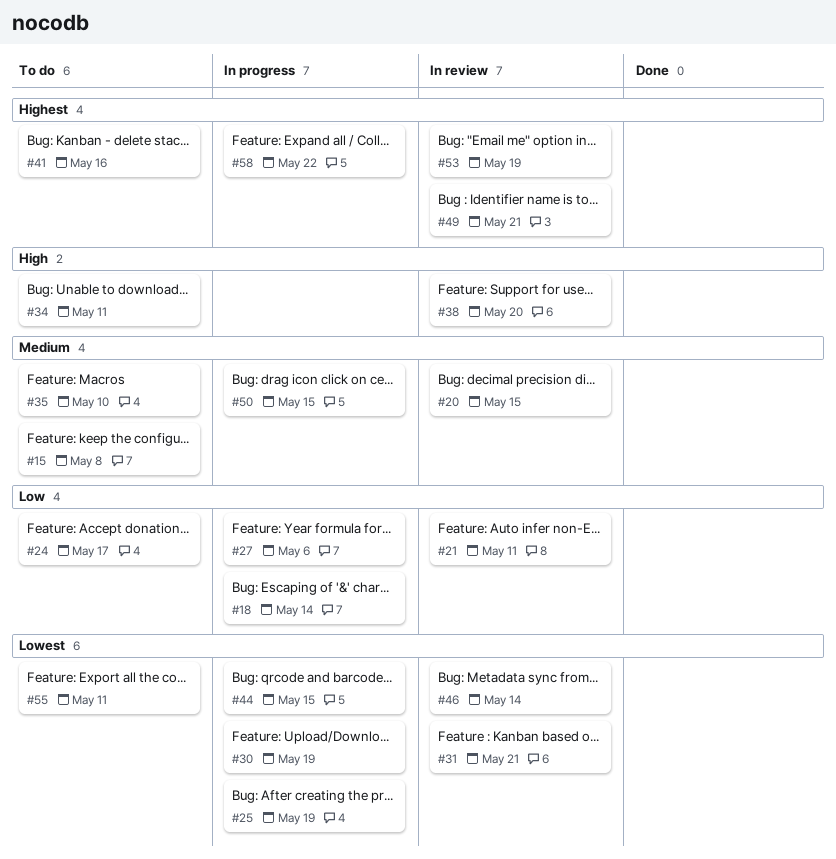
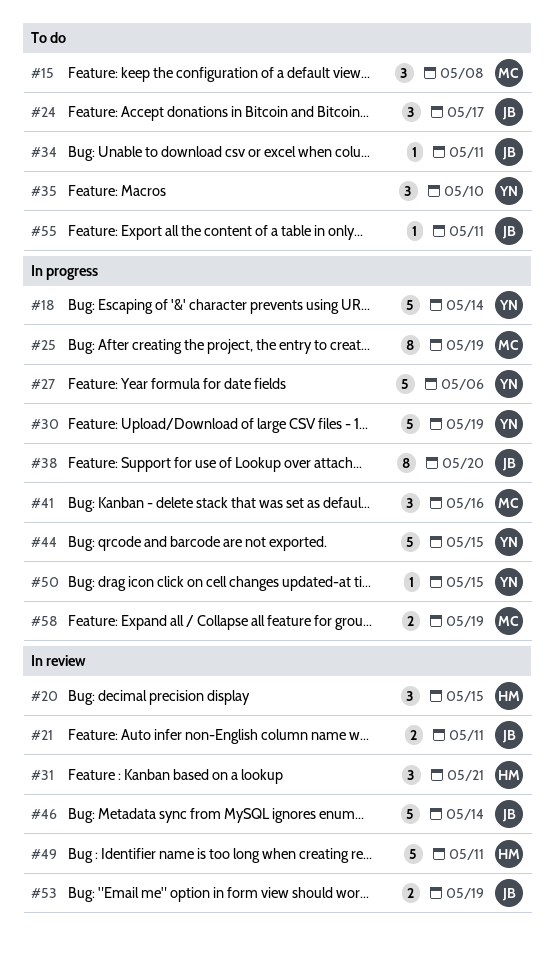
#38, status: In review -> In progress
#41, status: To do -> In progress
#49, due: May 21 -> May 11
#58, due: May 22 -> May 19

